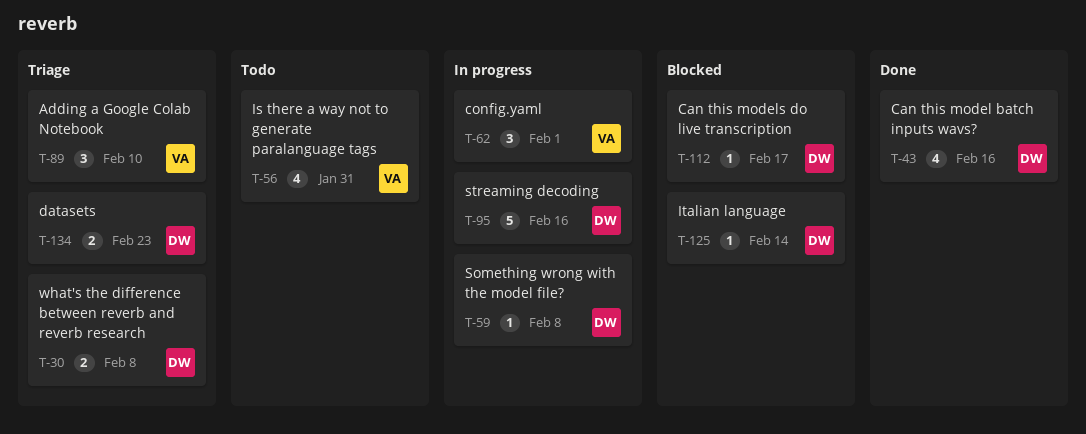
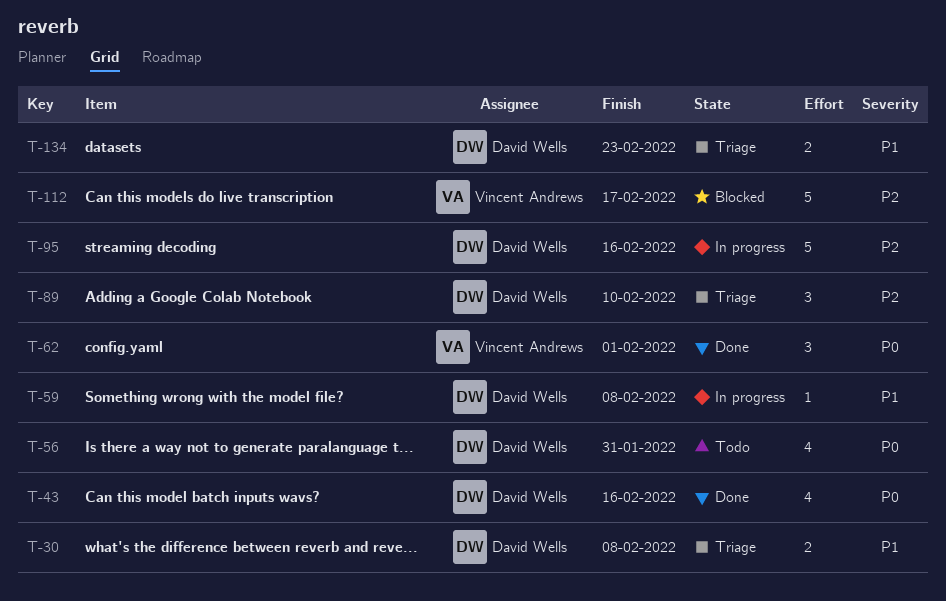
T-56, owner: Vincent Andrews -> David Wells
T-62, status: In progress -> Done
T-89, owner: Vincent Andrews -> David Wells
T-112, owner: David Wells -> Vincent Andrews
T-112, estimate: 1 -> 5
T-125: present -> none

